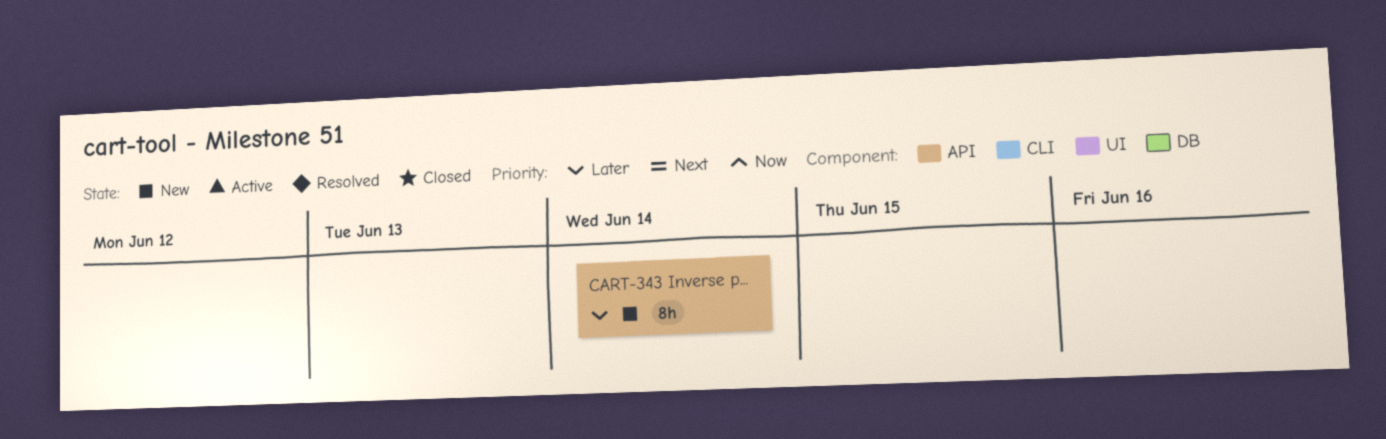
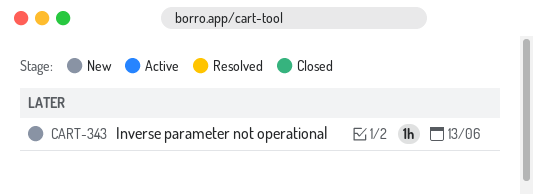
CART-343, estimate: 8h -> 1h
CART-343, due: Jun 14 -> Jun 13

